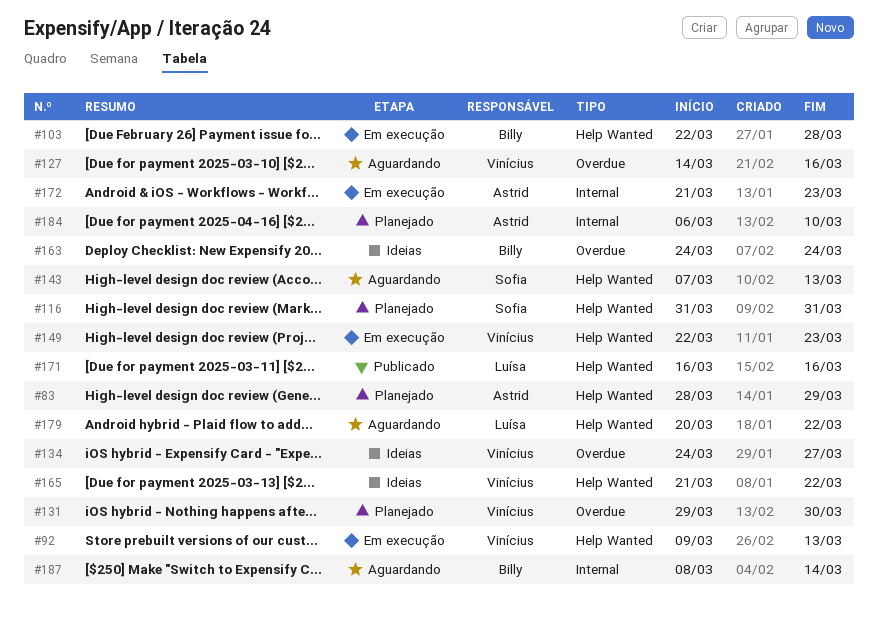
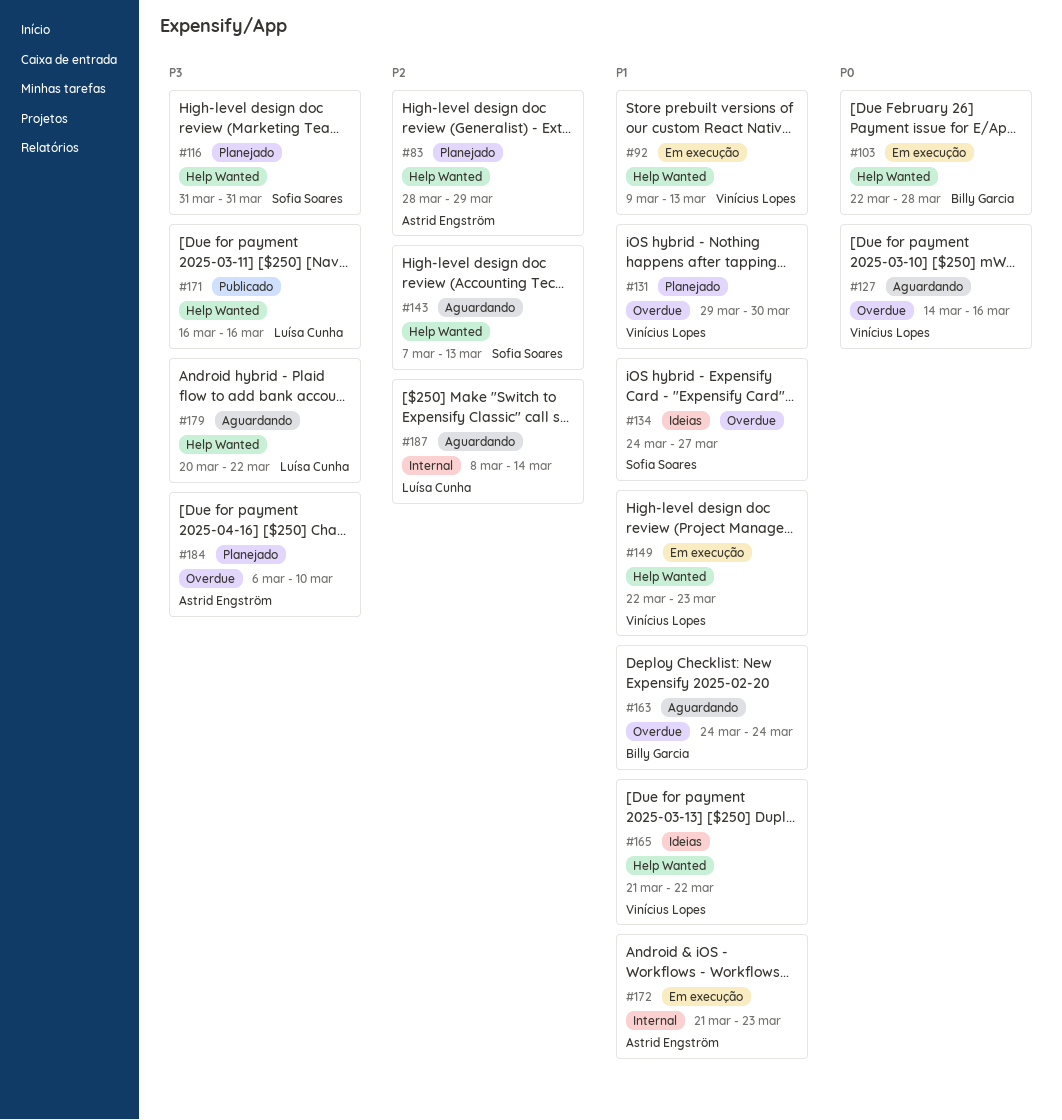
#134, owner: Vinícius Lopes -> Sofia Soares
#163, status: Ideias -> Aguardando
#184, label: Internal -> Overdue
#187, owner: Billy Garcia -> Luísa Cunha

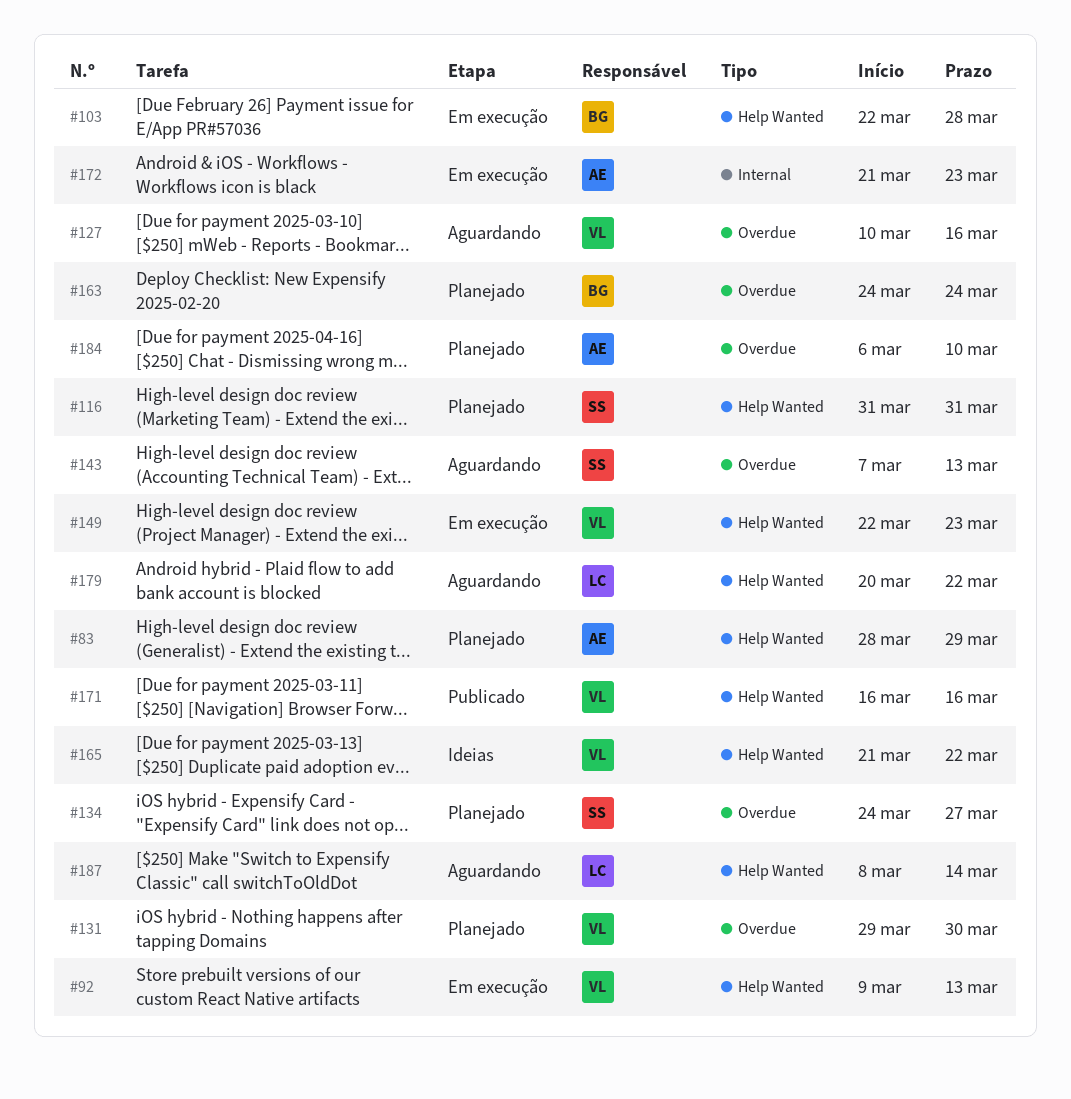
#127, start: Mar 14 -> Mar 10
#134, status: Ideias -> Planejado
#143, label: Help Wanted -> Overdue
#163, status: Aguardando -> Planejado
#171, owner: Luísa Cunha -> Vinícius Lopes
#187, label: Internal -> Help Wanted

